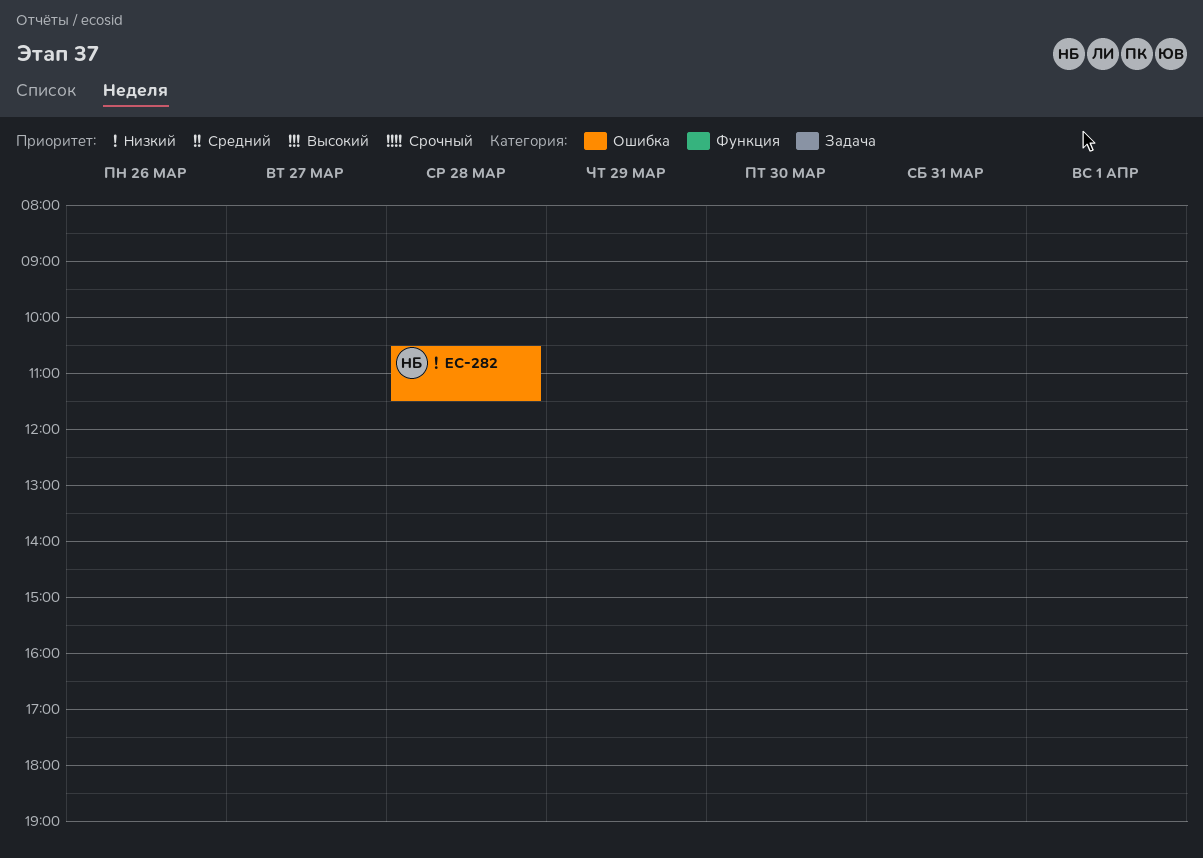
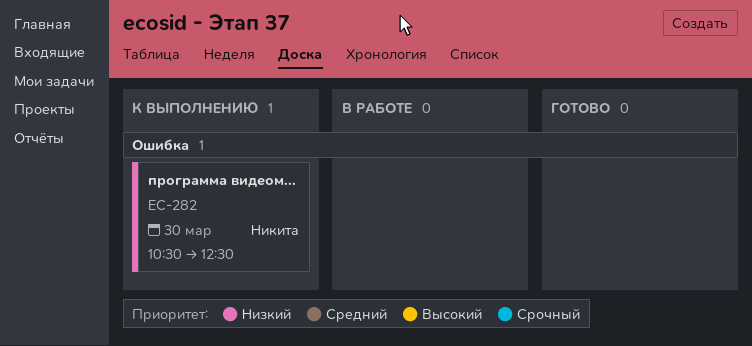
EC-282, day: Mar 28 -> Mar 30
EC-282, ends: 11:30 -> 12:30

